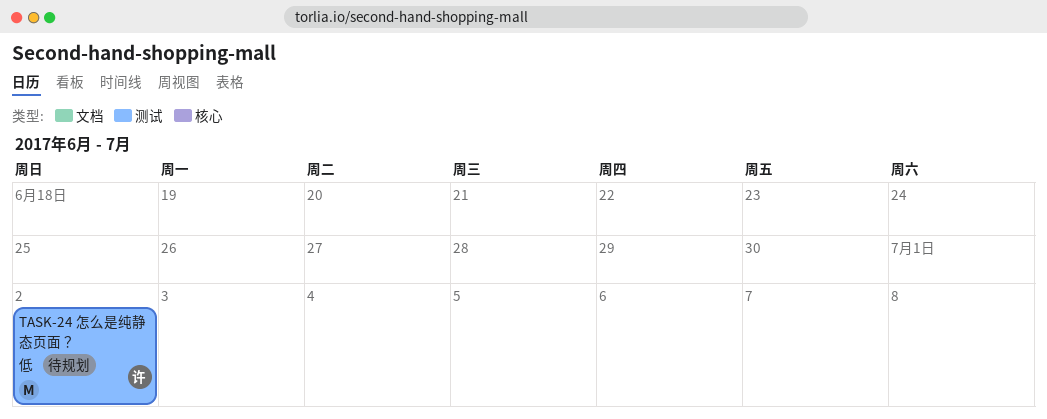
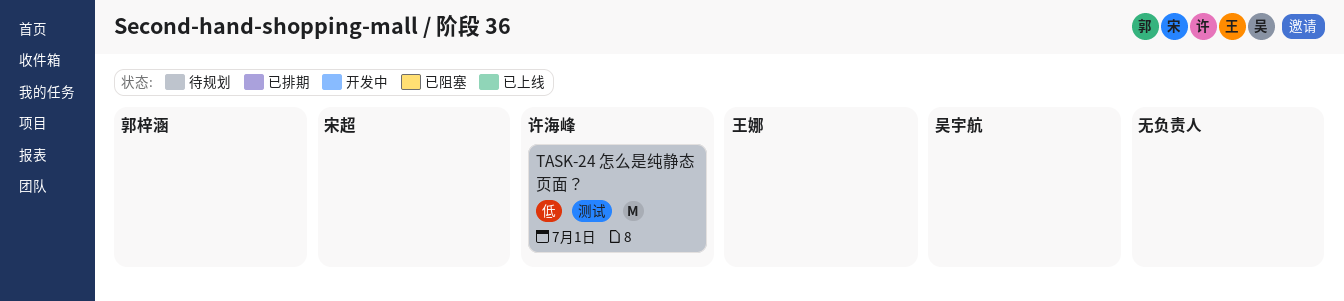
TASK-24, due: Jul 2 -> Jul 1

